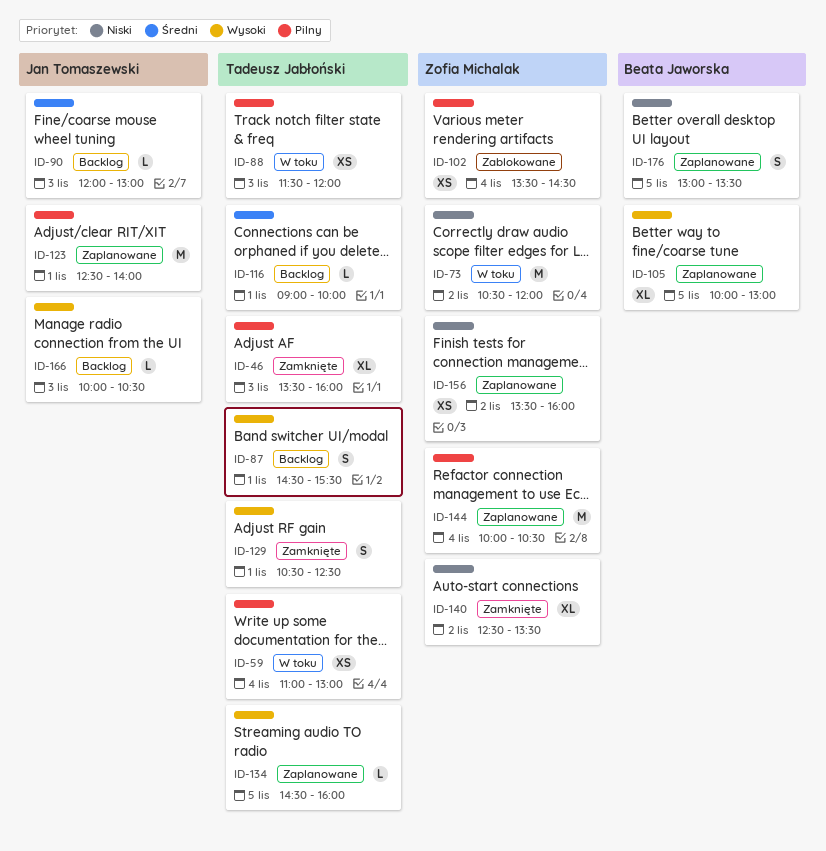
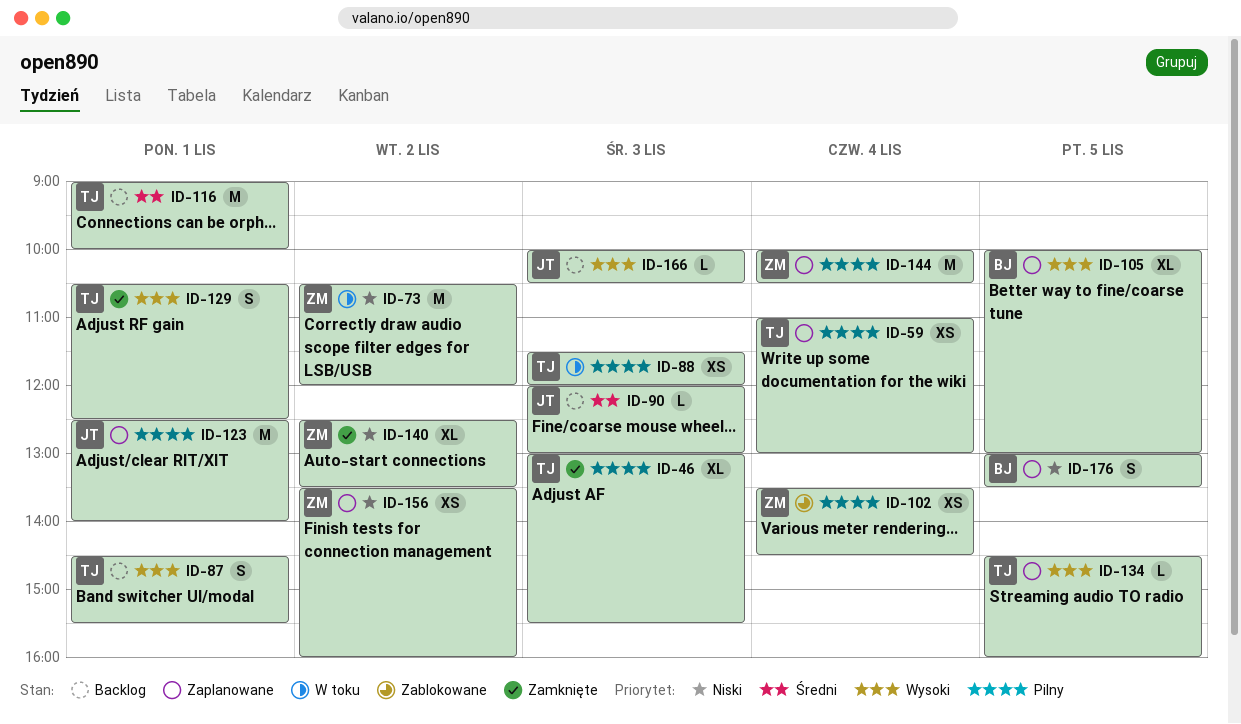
ID-46, begins: 13:30 -> 13:00
ID-46, ends: 16:00 -> 15:30
ID-59, status: W toku -> Zaplanowane
ID-116, estimate: L -> M

